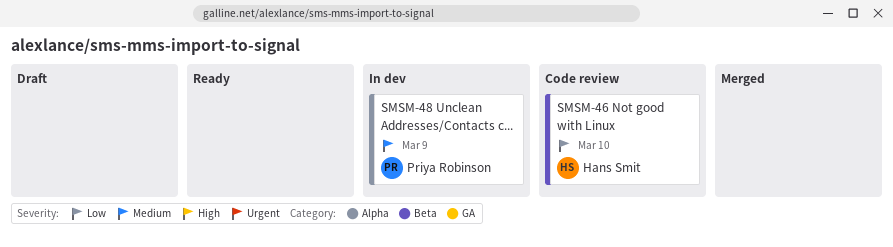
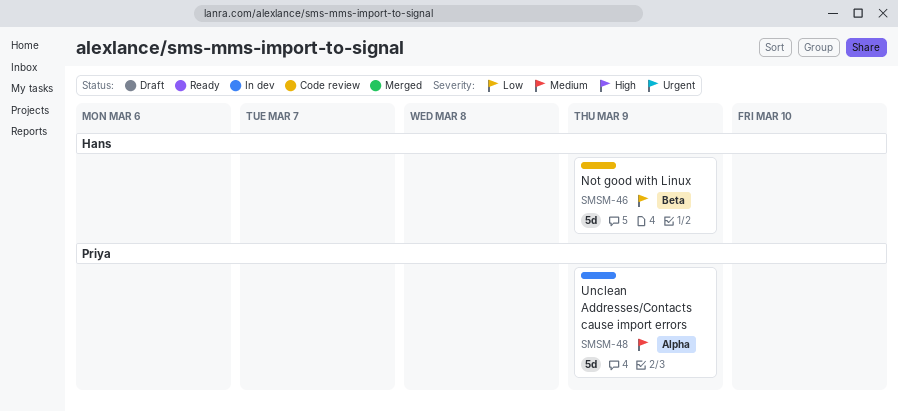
SMSM-46, due: Mar 10 -> Mar 9

